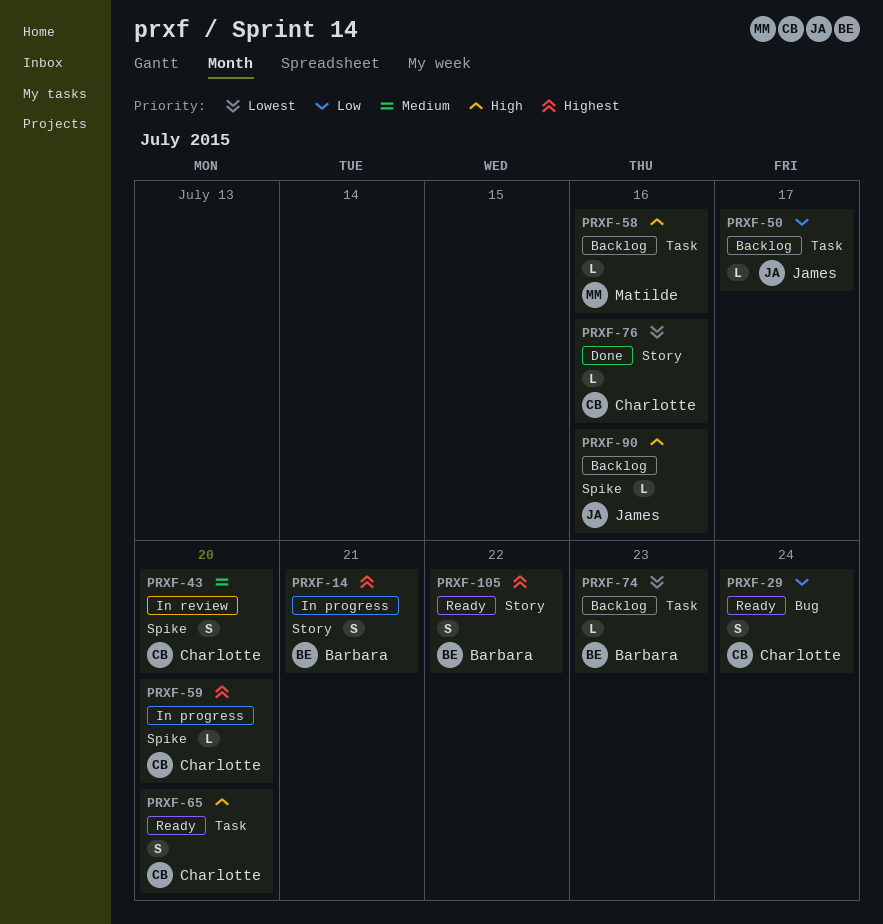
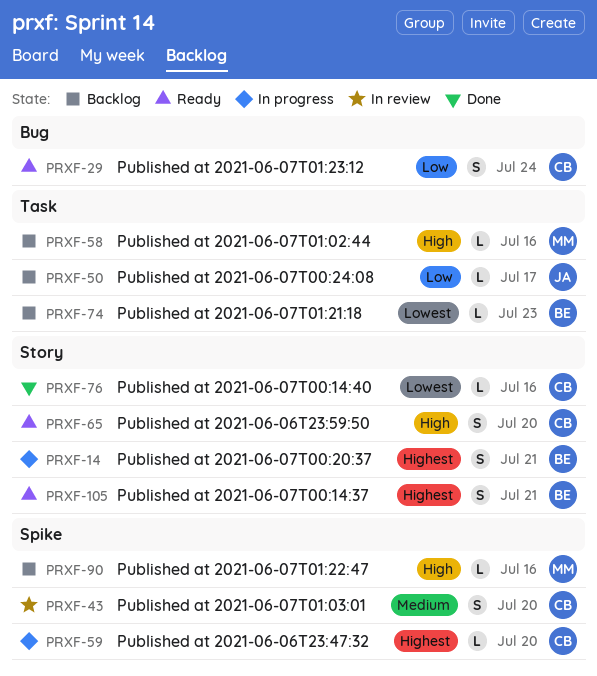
PRXF-65, label: Task -> Story
PRXF-90, owner: James -> Matilde
PRXF-105, due: Jul 22 -> Jul 21

